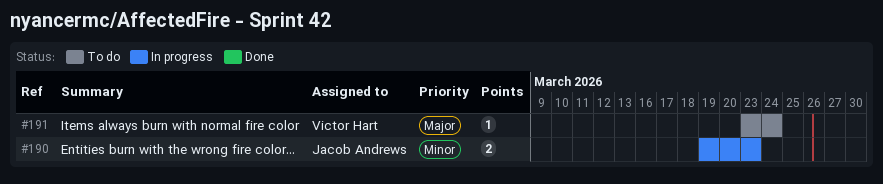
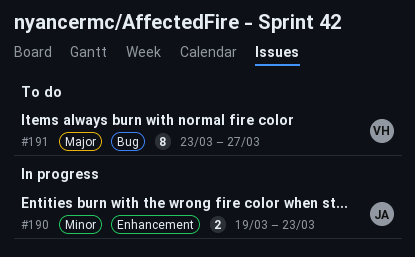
#191, estimate: 1 -> 8
#191, due: Mar 24 -> Mar 27

